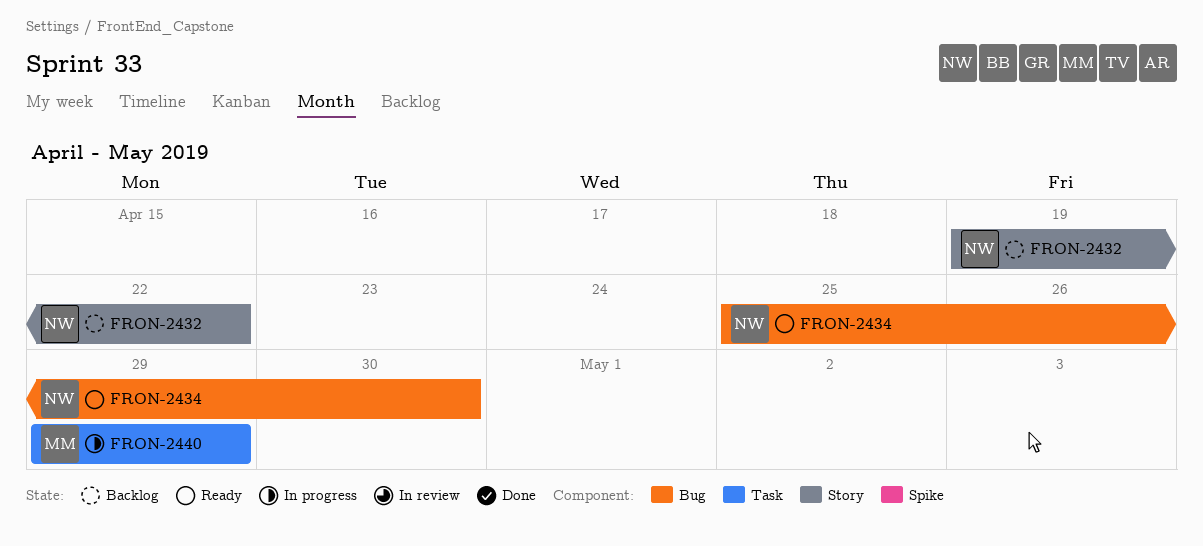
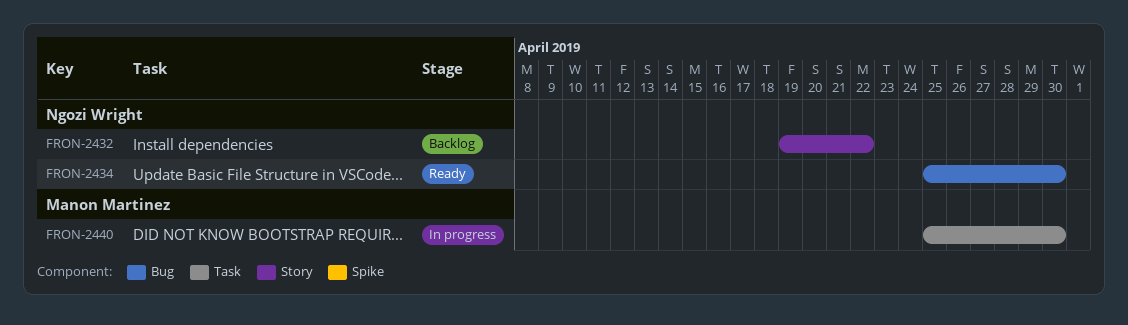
FRON-2440, start: Apr 29 -> Apr 25
FRON-2440, due: Apr 29 -> Apr 30

